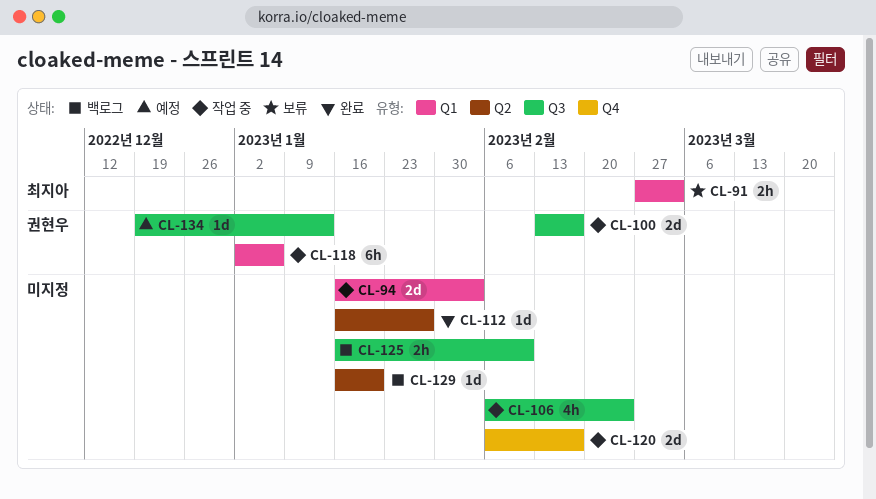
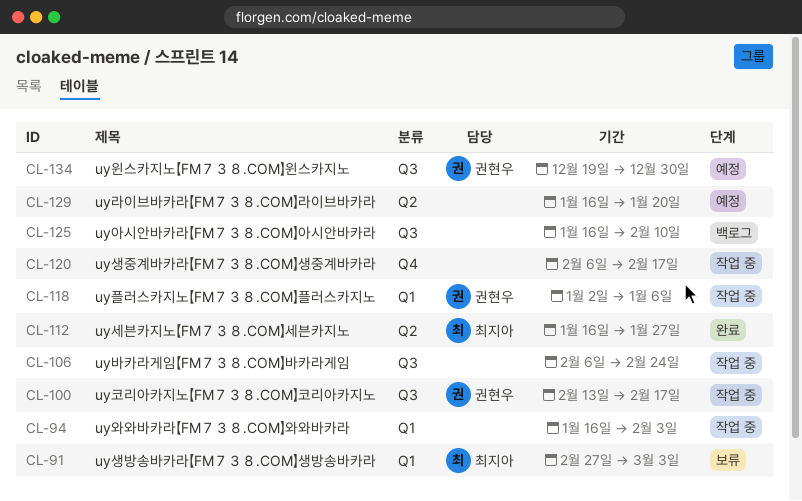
CL-112, owner: none -> 최지아
CL-129, status: 백로그 -> 예정
CL-134, due: Jan 13 -> Dec 30

